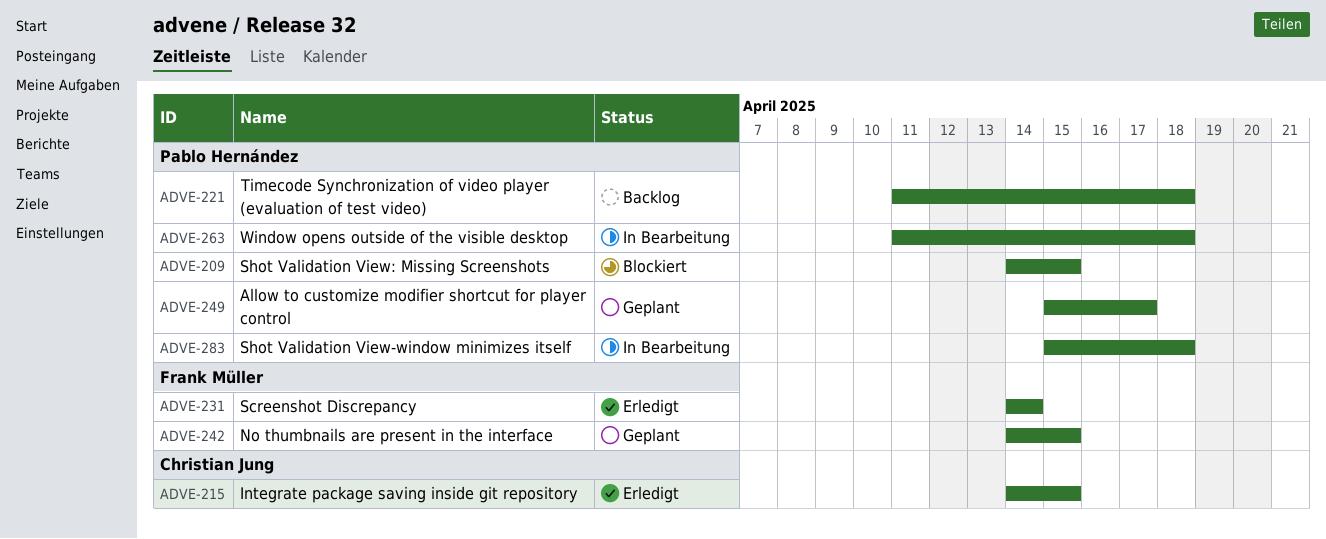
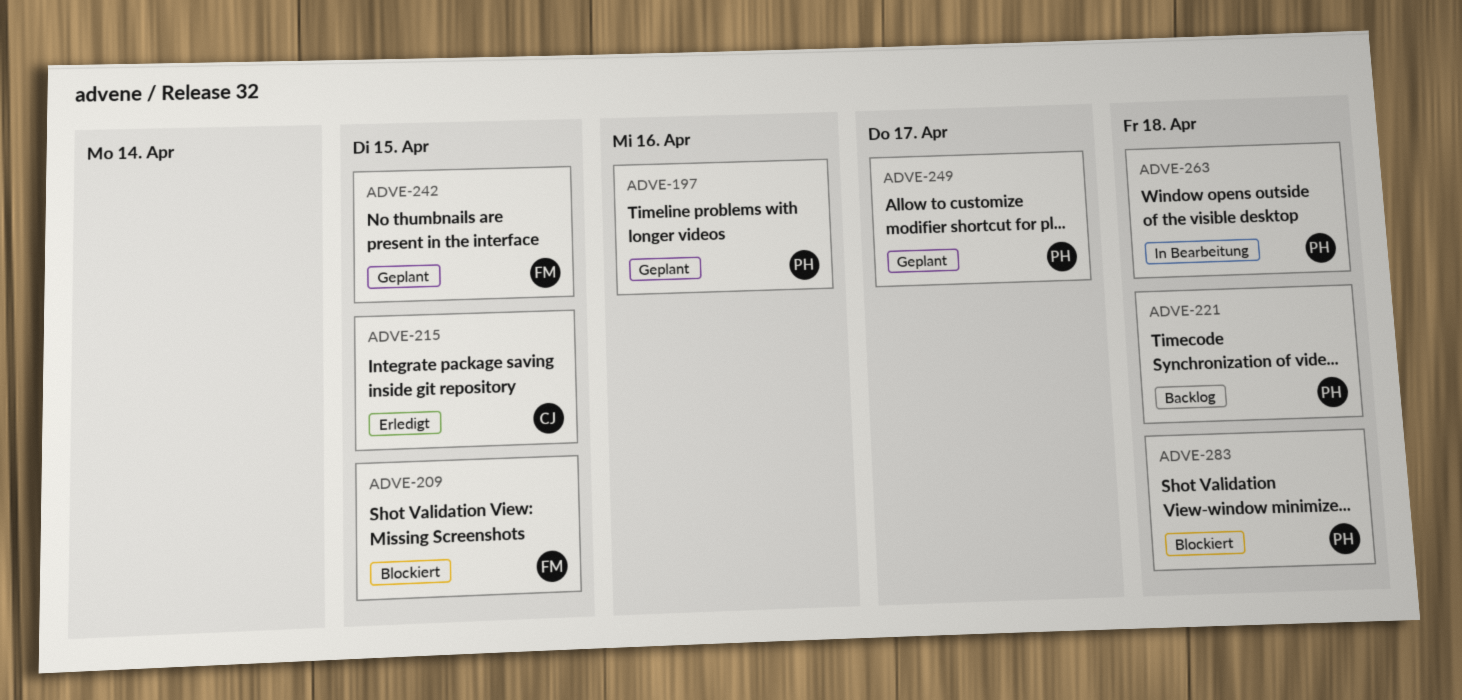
ADVE-197: none -> present
ADVE-209, owner: Pablo Hernández -> Frank Müller
ADVE-231: present -> none
ADVE-283, status: In Bearbeitung -> Blockiert

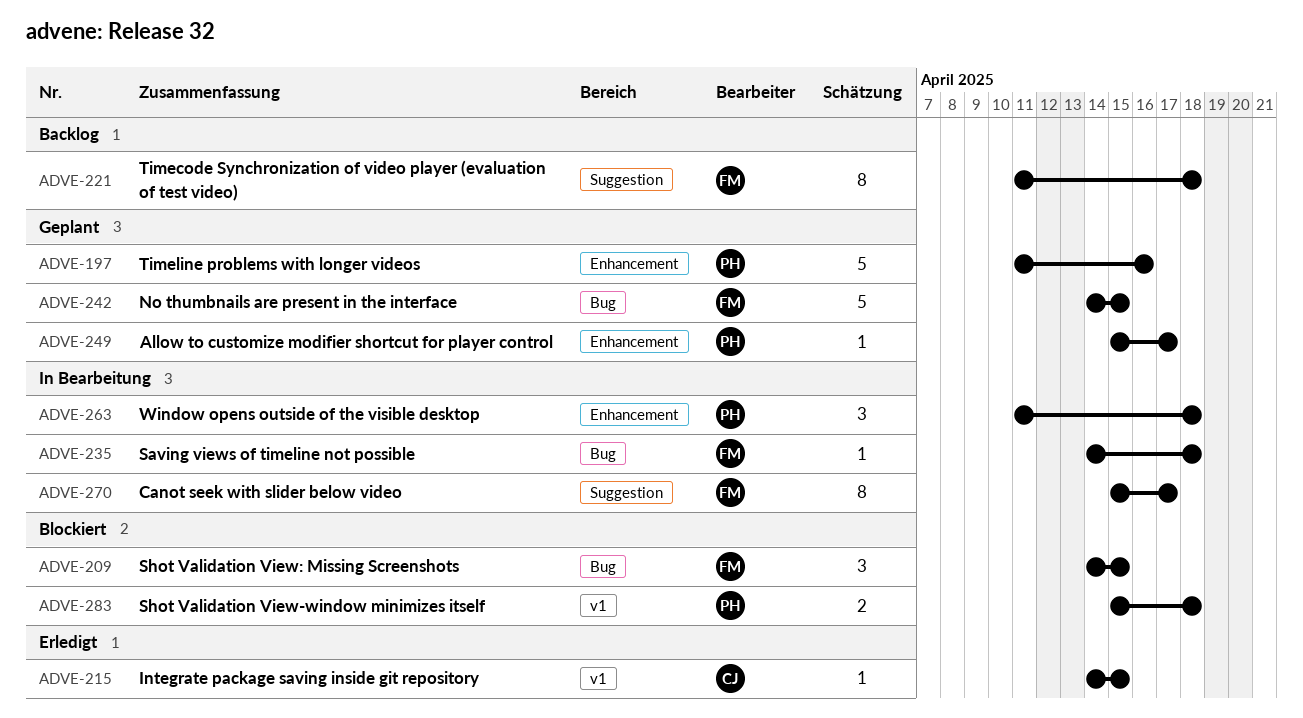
ADVE-221, owner: PH -> FM
ADVE-235: none -> present
ADVE-270: none -> present

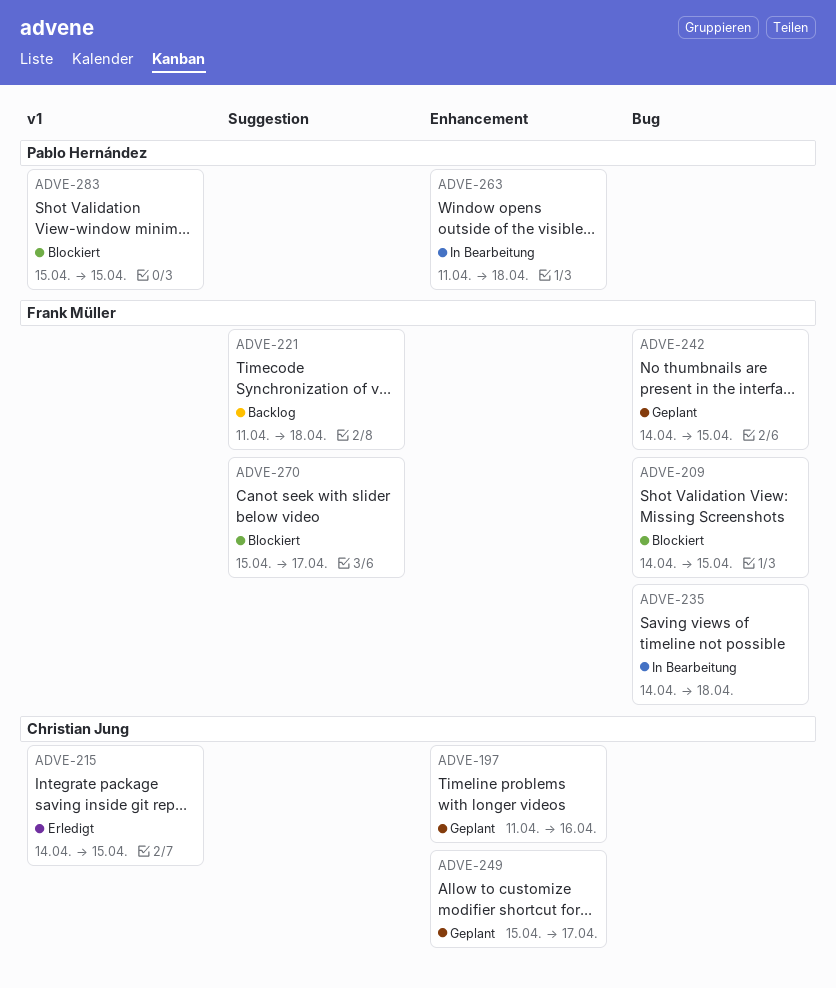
ADVE-197, owner: Pablo Hernández -> Christian Jung
ADVE-249, owner: Pablo Hernández -> Christian Jung
ADVE-270, status: In Bearbeitung -> Blockiert
ADVE-283, due: Apr 18 -> Apr 15

